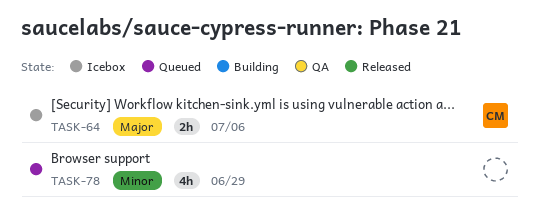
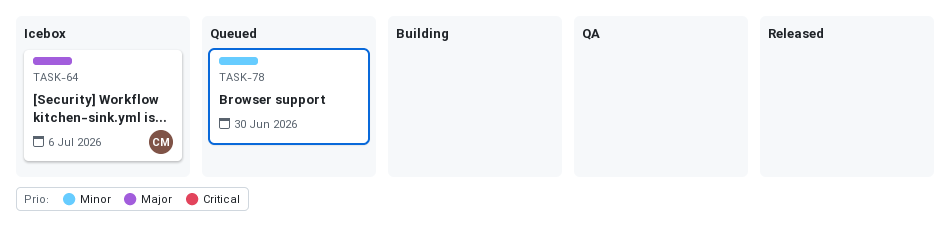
TASK-78, due: Jun 29 -> Jun 30

